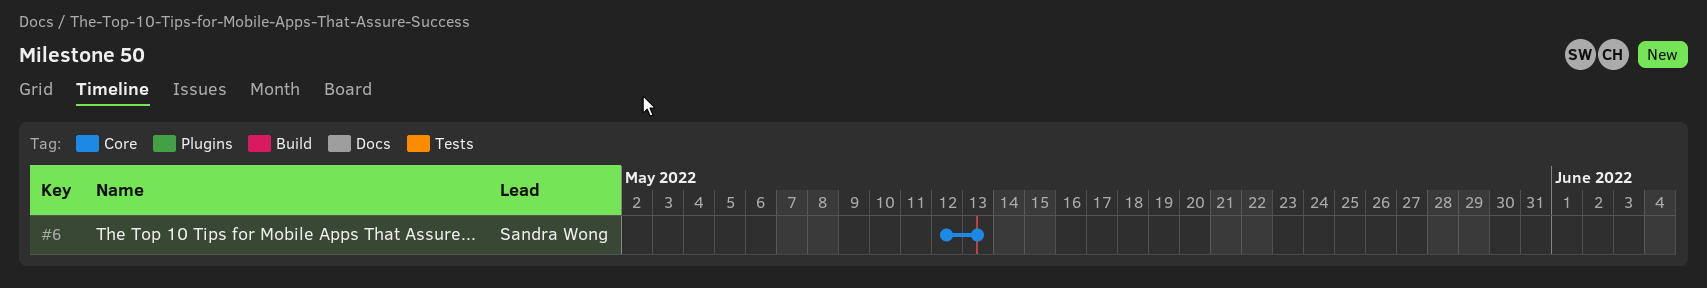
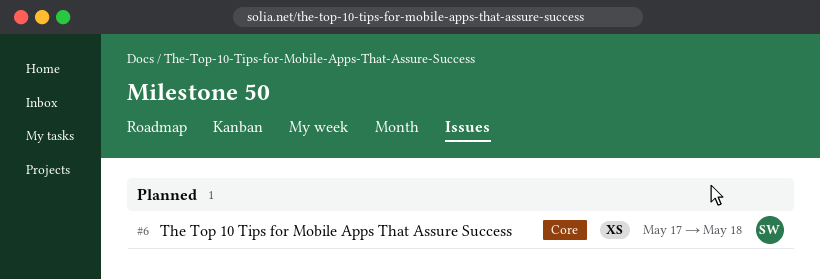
#6, start: May 12 -> May 17
#6, due: May 13 -> May 18

